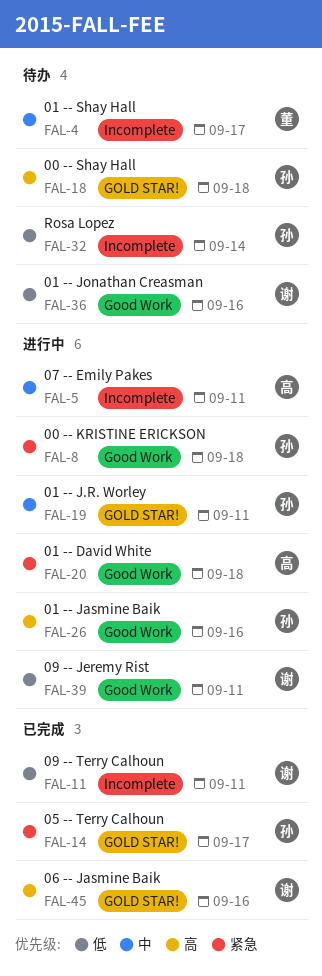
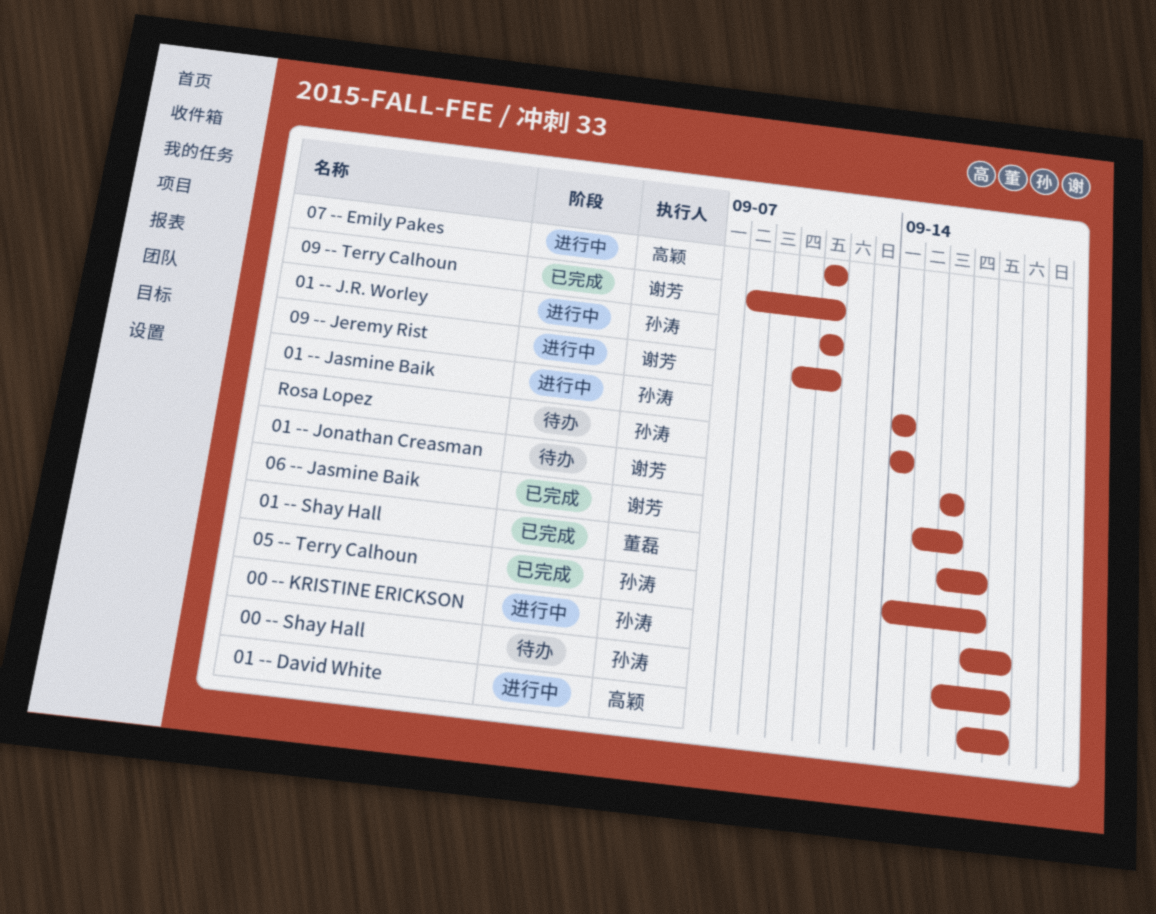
01 -- Jasmine Baik, due: Sep 16 -> Sep 14
01 -- Shay Hall, status: 待办 -> 已完成

